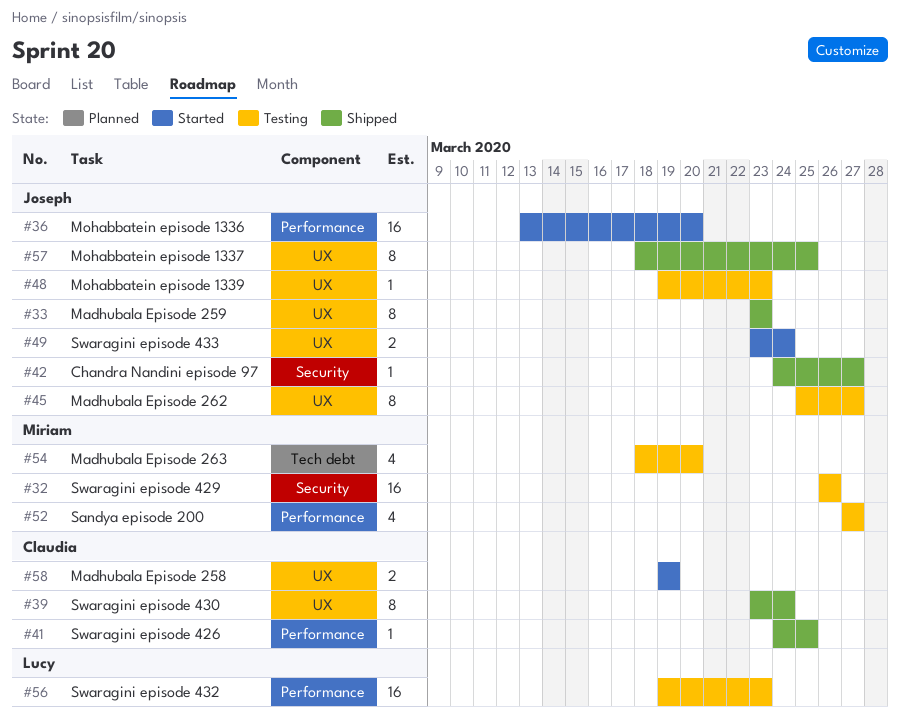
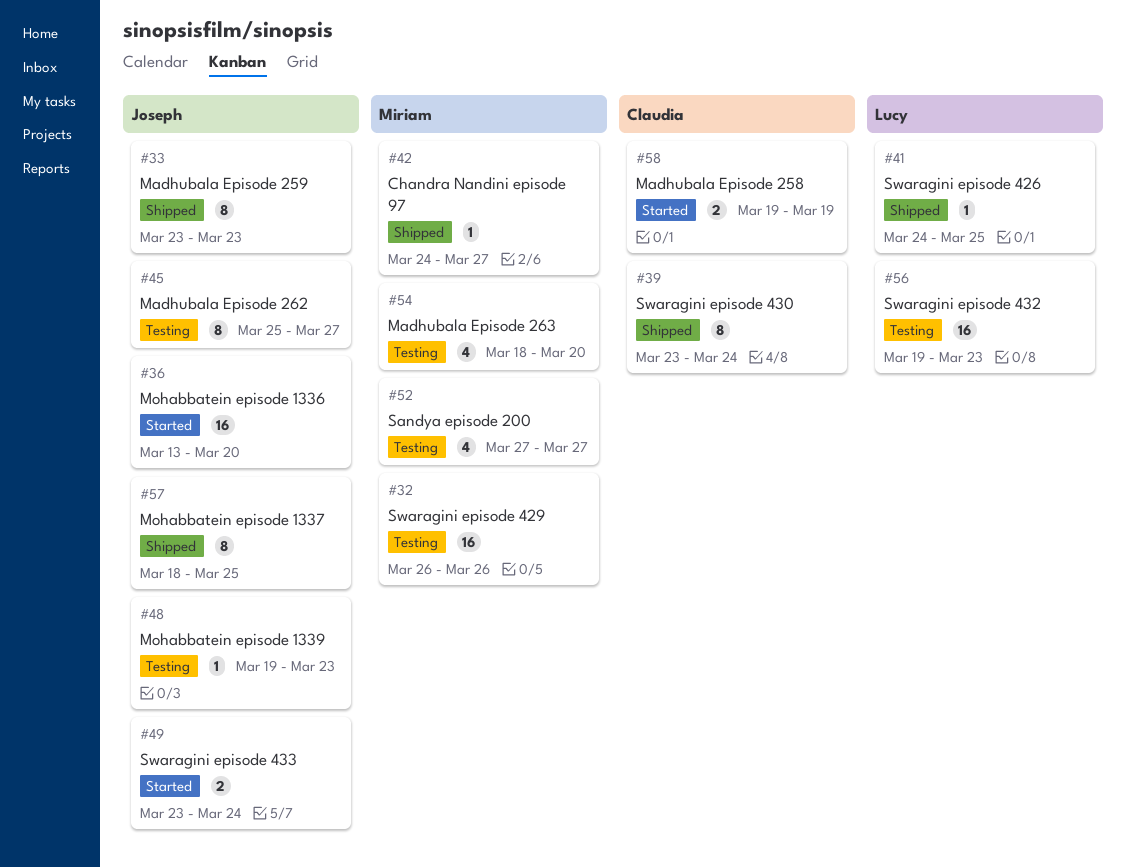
#41, owner: Claudia -> Lucy
#42, owner: Joseph -> Miriam

